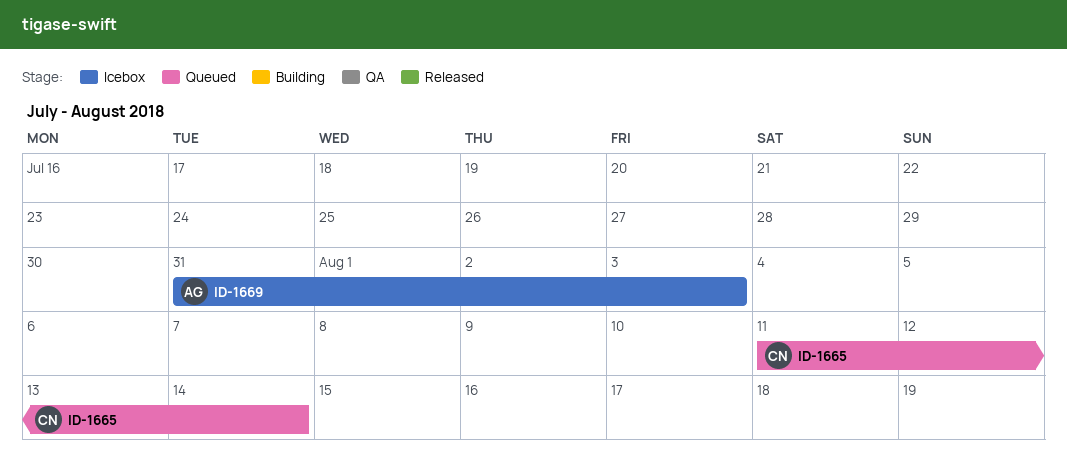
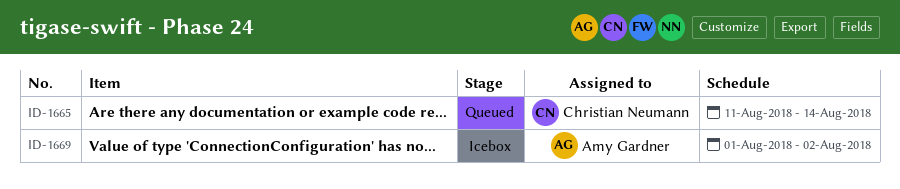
ID-1669, start: Jul 31 -> Aug 1
ID-1669, due: Aug 3 -> Aug 2

